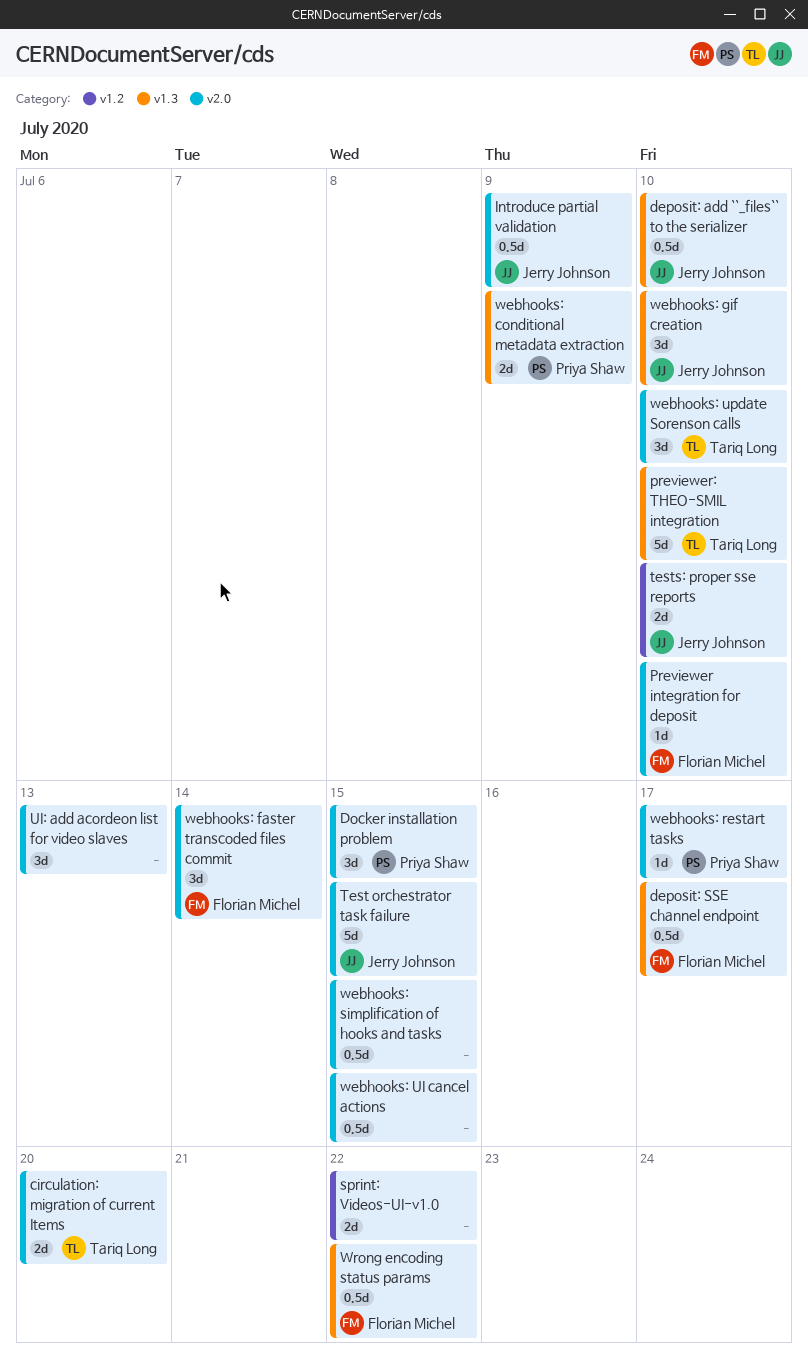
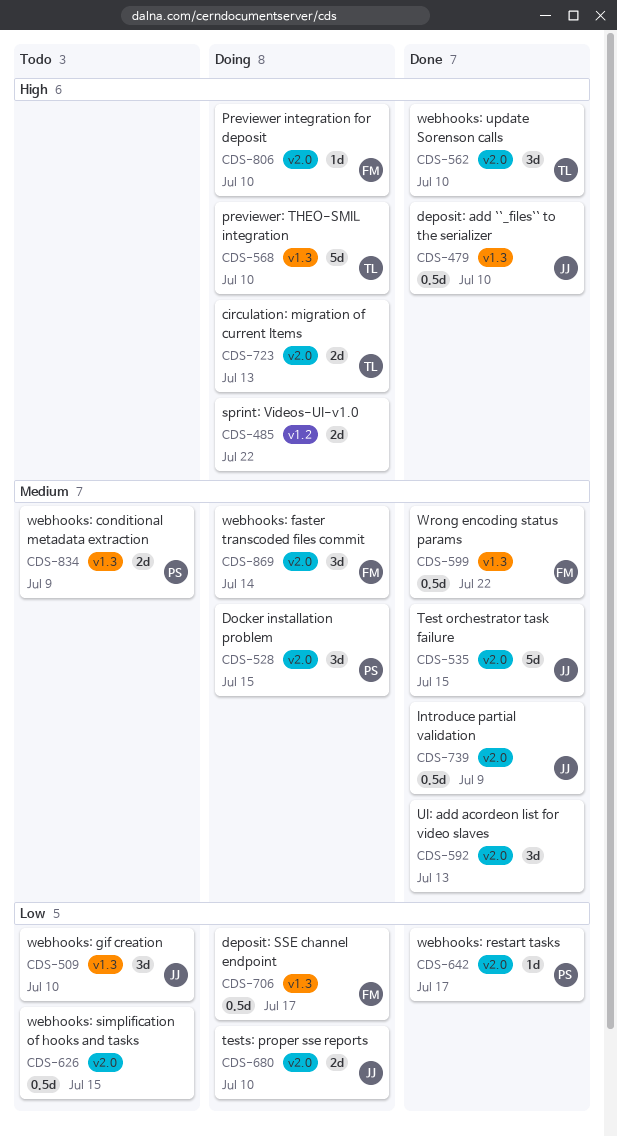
circulation: migration of current Items, due: Jul 20 -> Jul 13
tests: proper sse reports, label: v1.2 -> v2.0
webhooks: UI cancel actions: present -> none

